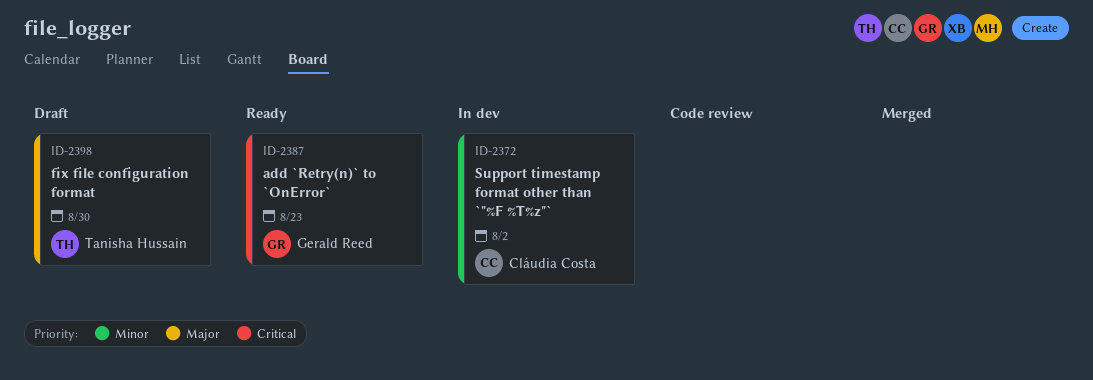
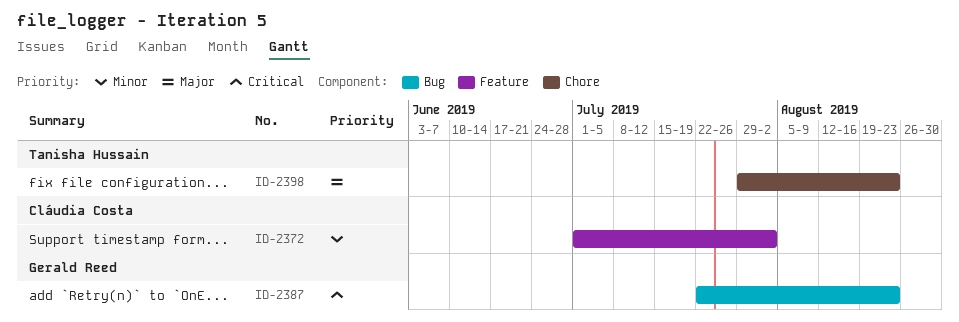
ID-2398, due: Aug 30 -> Aug 23

